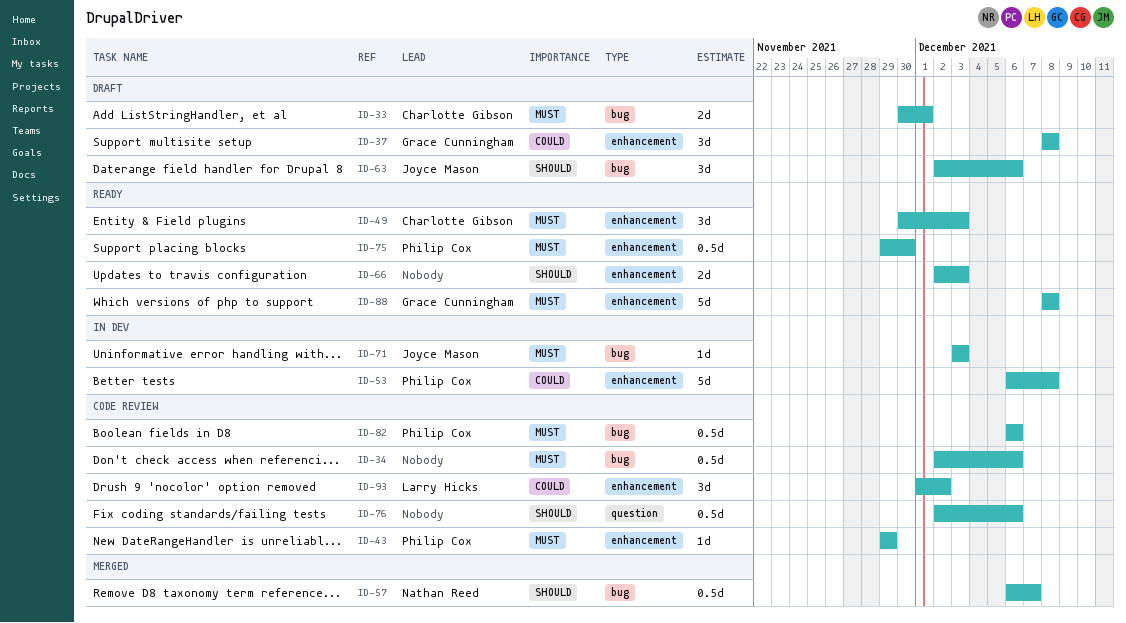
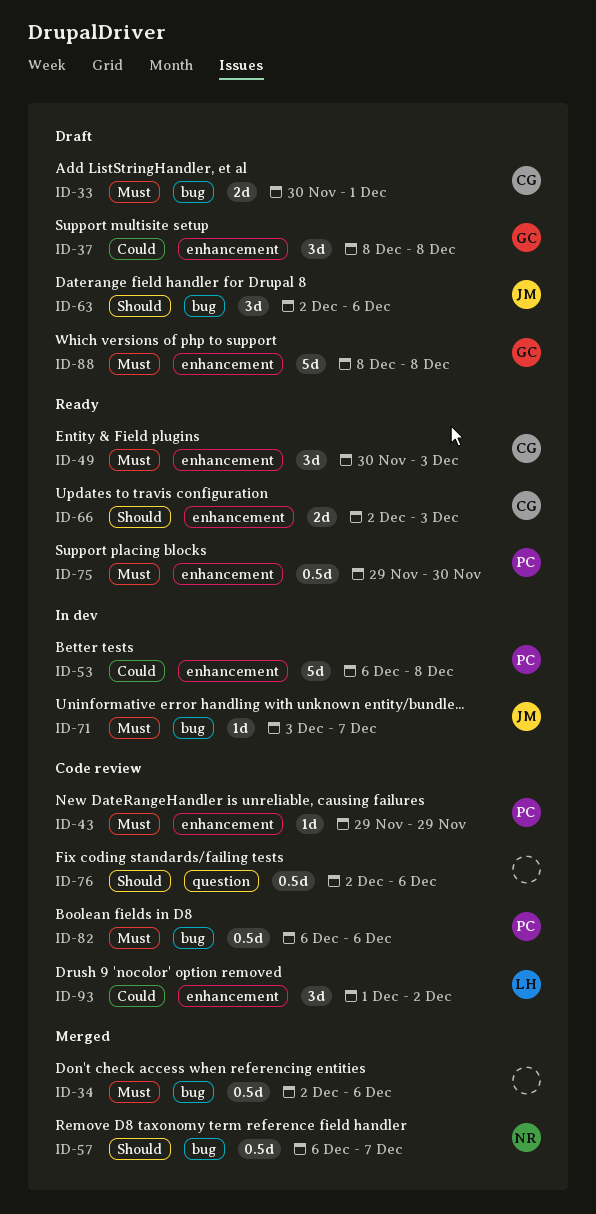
ID-34, status: Code review -> Merged
ID-66, owner: none -> Charlotte Gibson
ID-71, due: Dec 3 -> Dec 7
ID-88, status: Ready -> Draft

